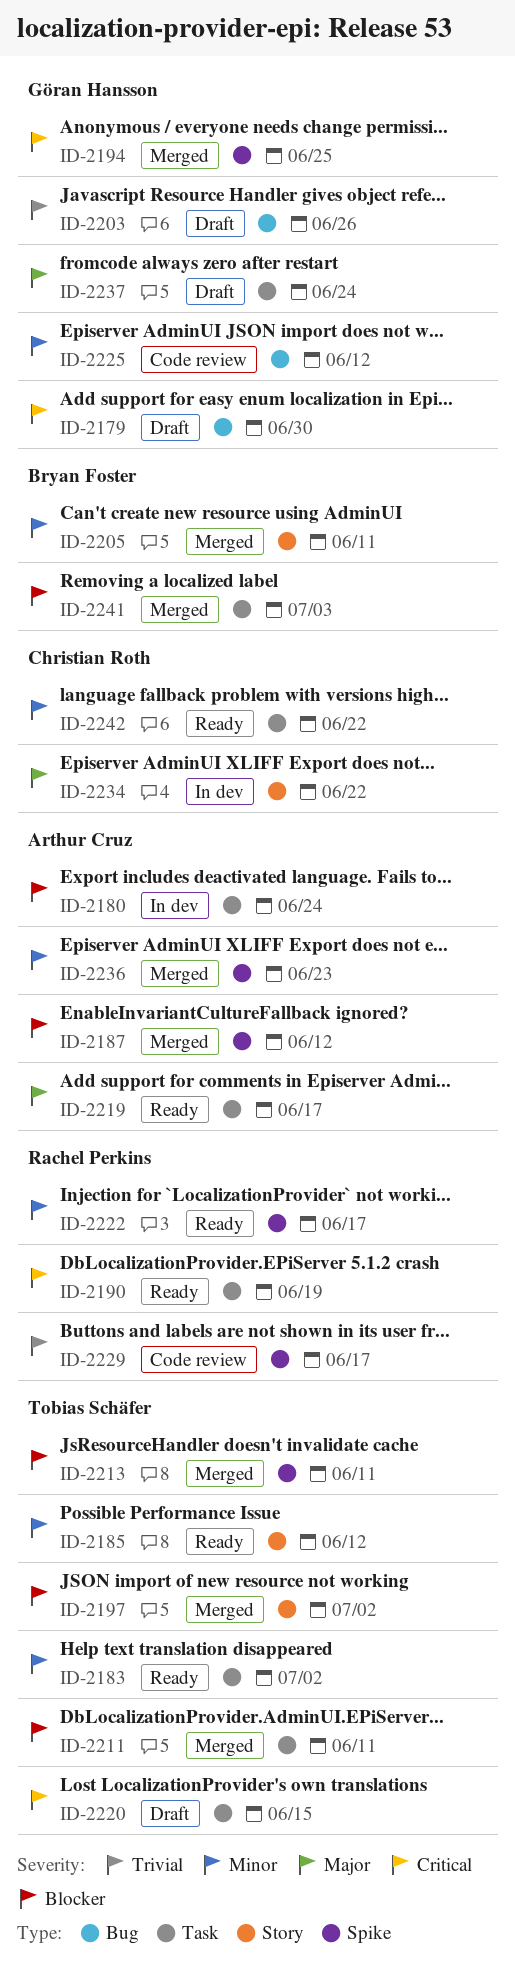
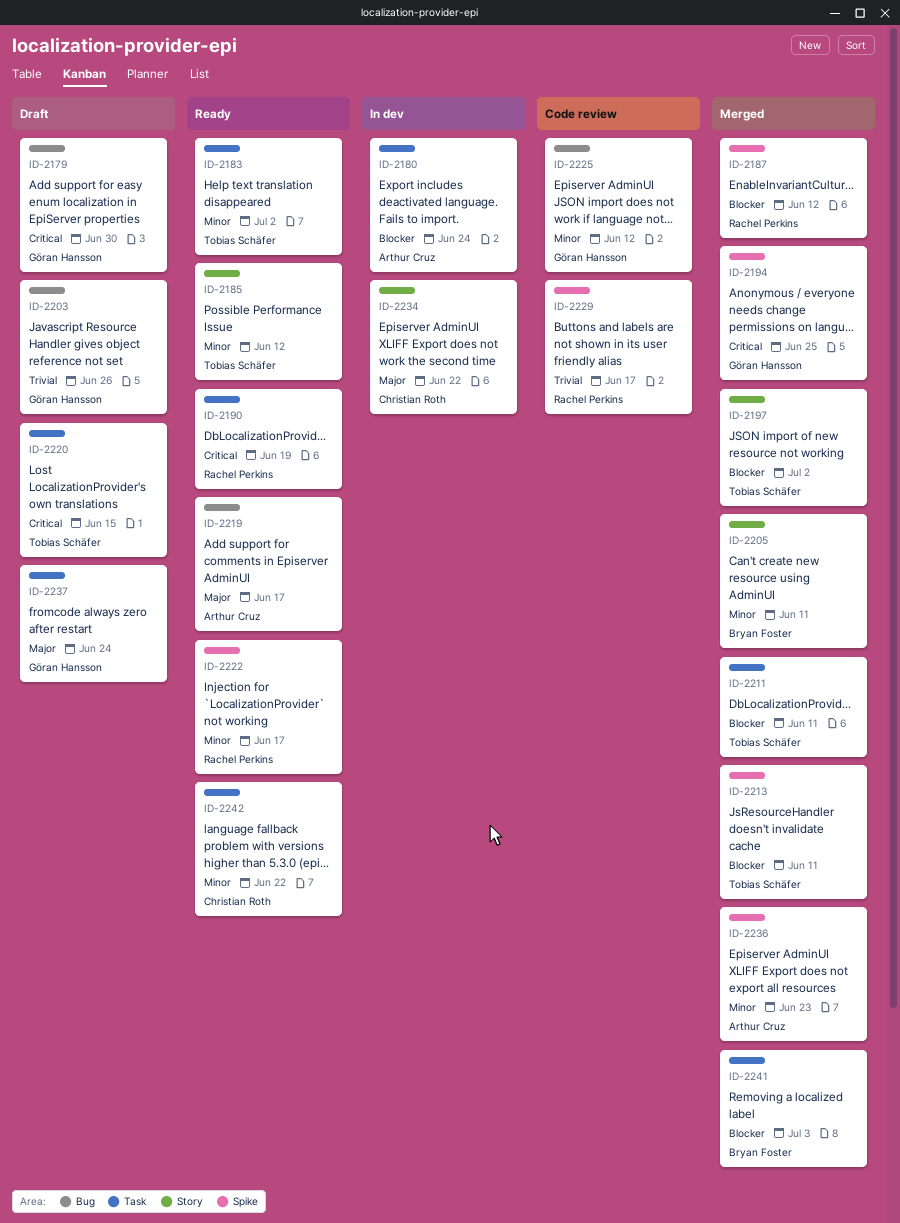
ID-2187, owner: Arthur Cruz -> Rachel Perkins
ID-2219, label: Task -> Bug

